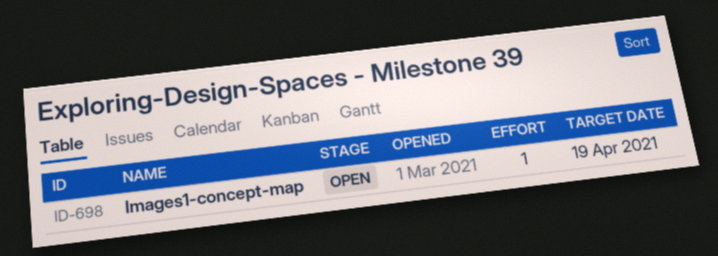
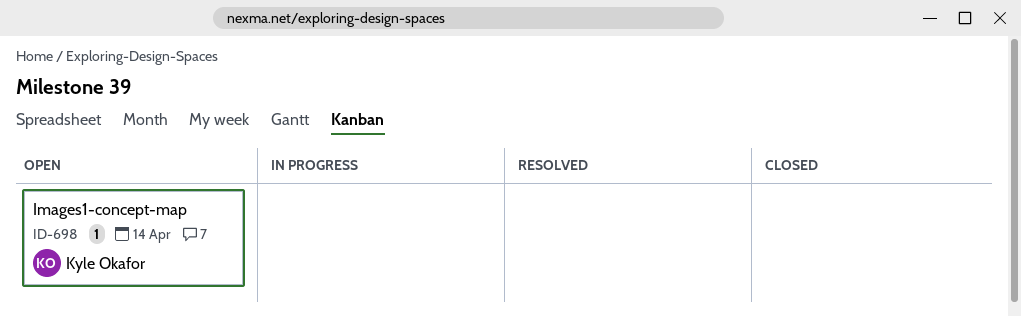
ID-698, due: Apr 19 -> Apr 14

